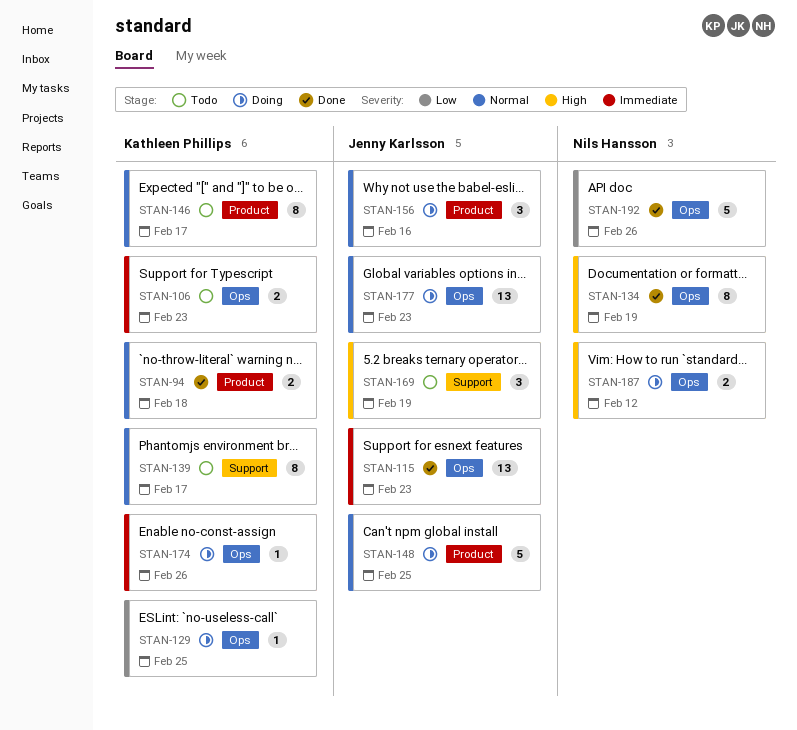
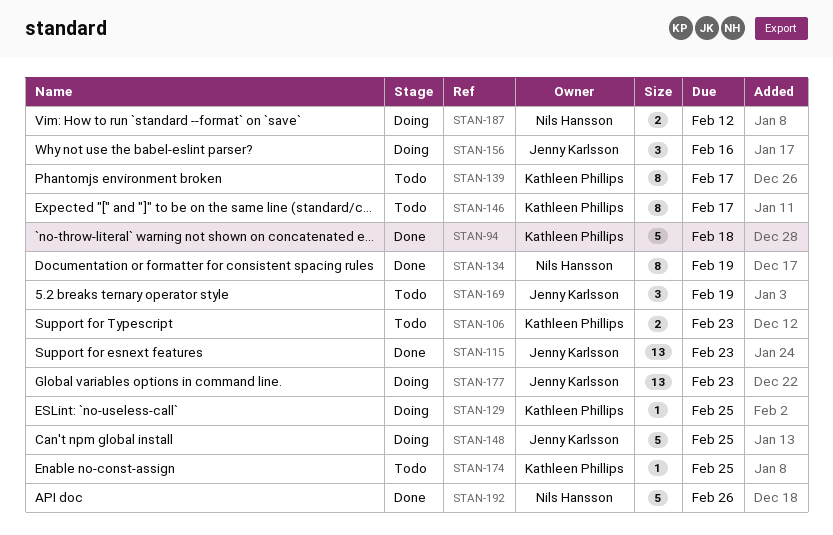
STAN-94, estimate: 2 -> 5
STAN-174, status: Doing -> Todo
STAN-174, due: Feb 26 -> Feb 25

